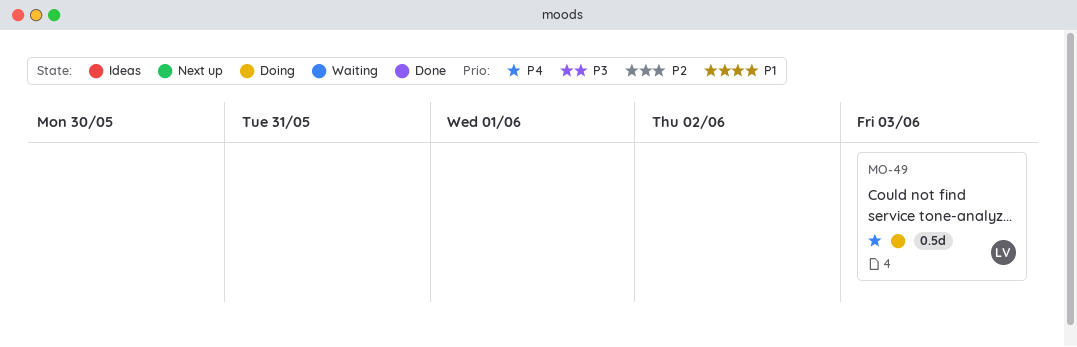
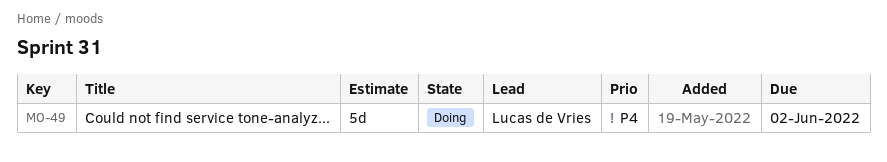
MO-49, estimate: 0.5d -> 5d
MO-49, due: Jun 3 -> Jun 2

